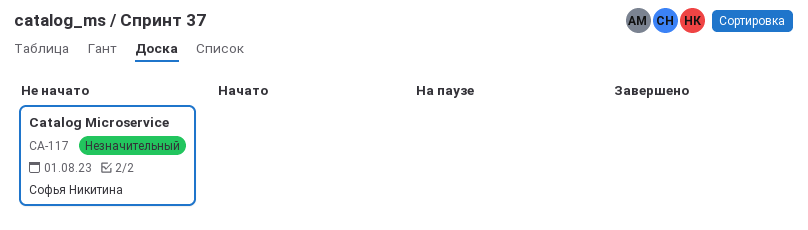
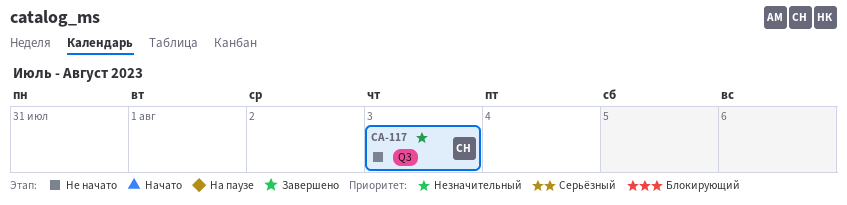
CA-117, due: Aug 1 -> Aug 3

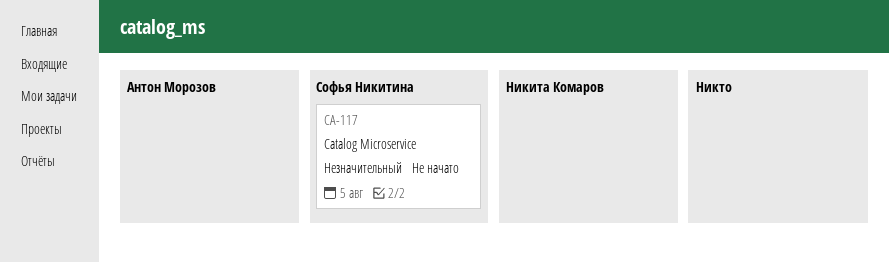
CA-117, due: Aug 3 -> Aug 5

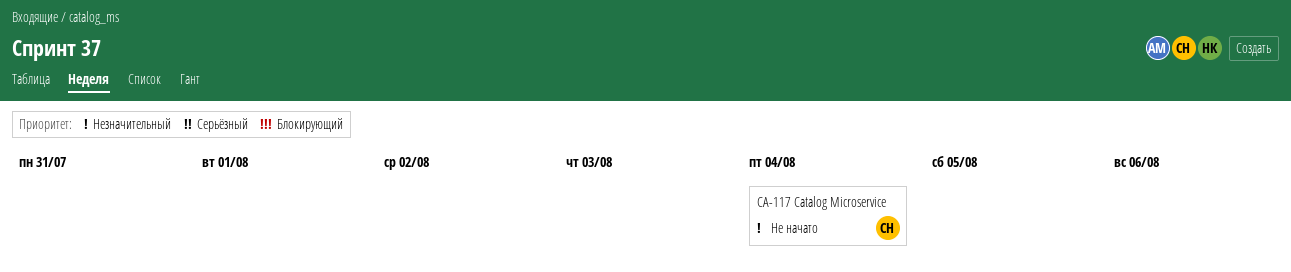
CA-117, due: Aug 5 -> Aug 4

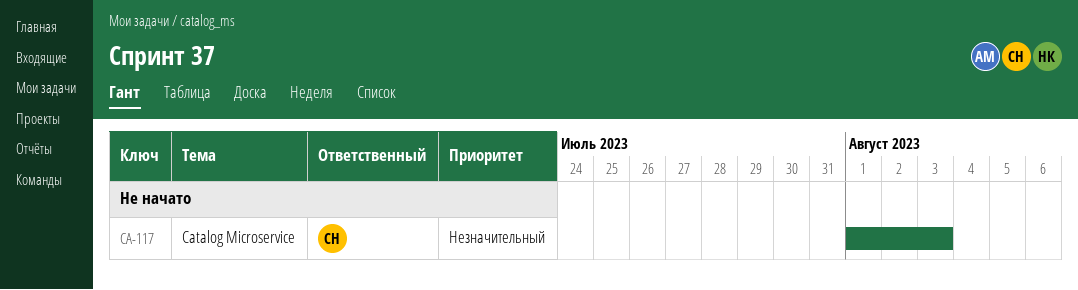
CA-117, due: Aug 4 -> Aug 3

